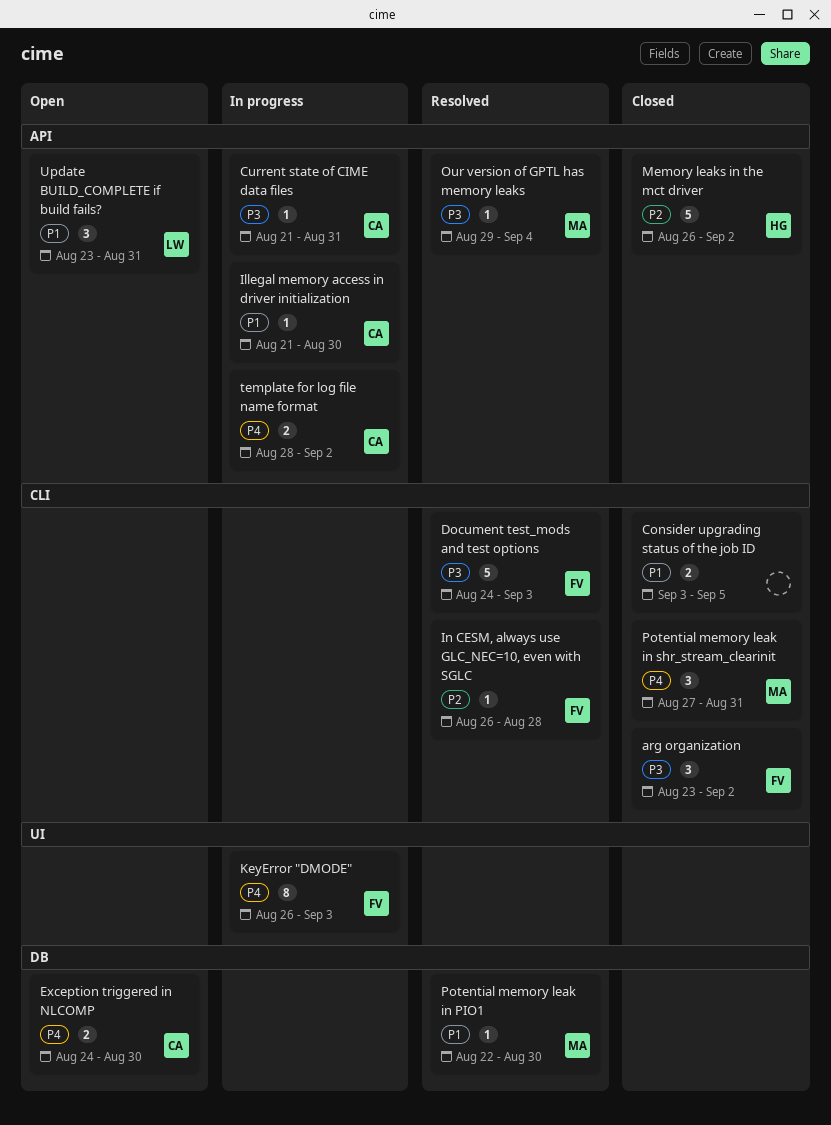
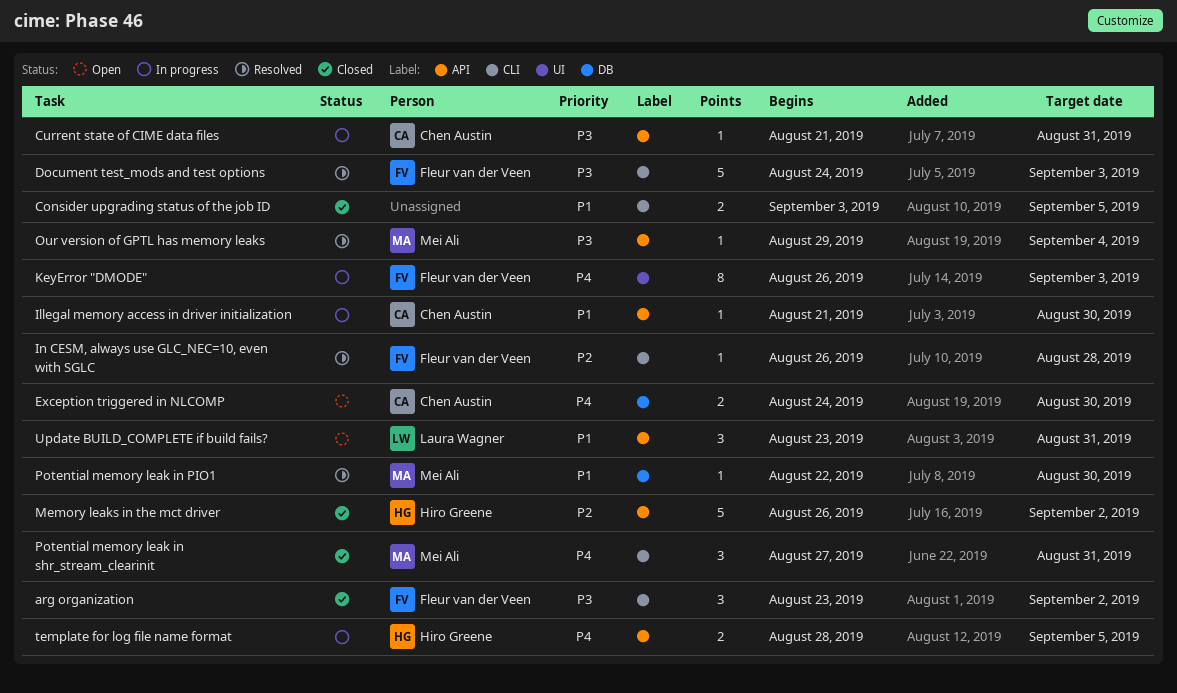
template for log file name format, owner: Chen Austin -> Hiro Greene
template for log file name format, due: Sep 2 -> Sep 5

